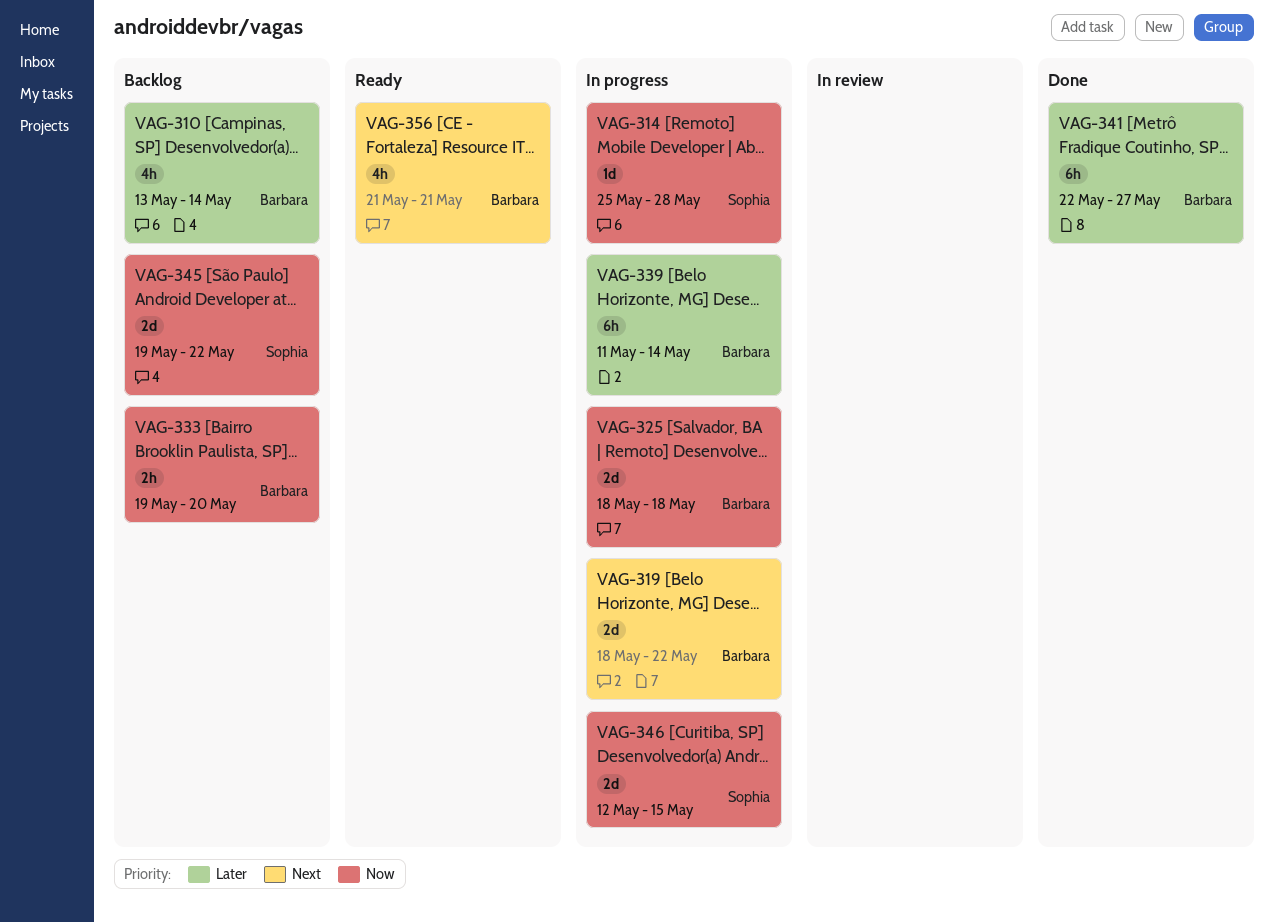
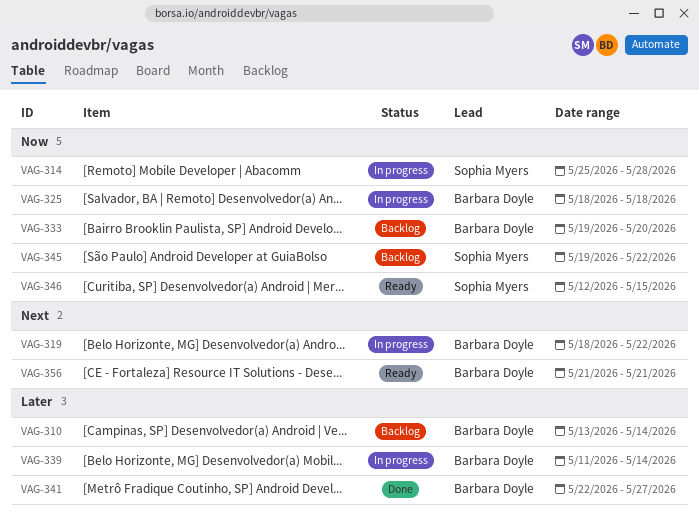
VAG-346, status: In progress -> Ready

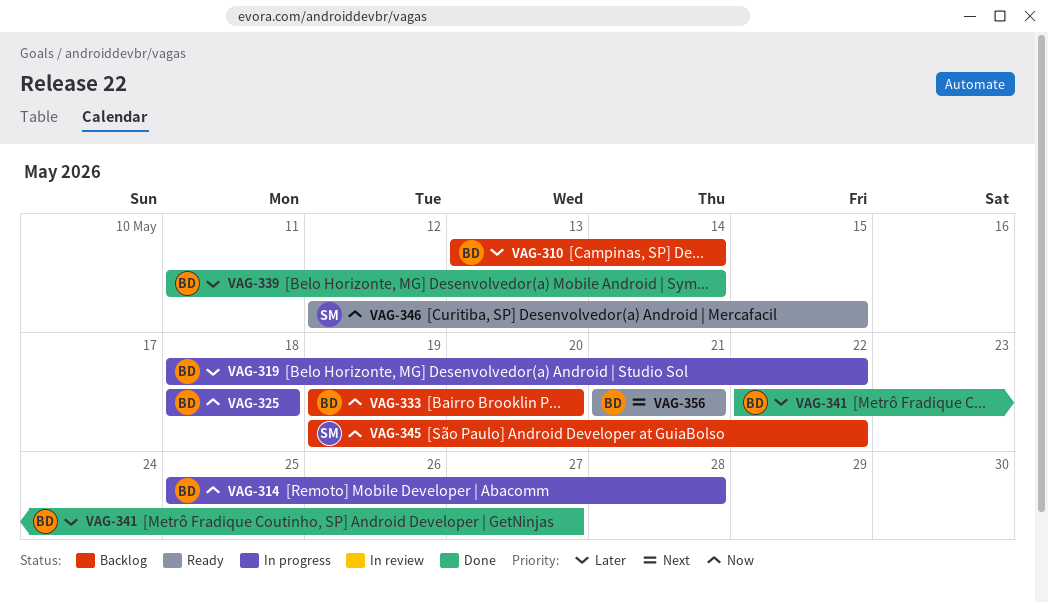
VAG-314, owner: Sophia Myers -> Barbara Doyle
VAG-319, priority: Next -> Later
VAG-339, status: In progress -> Done

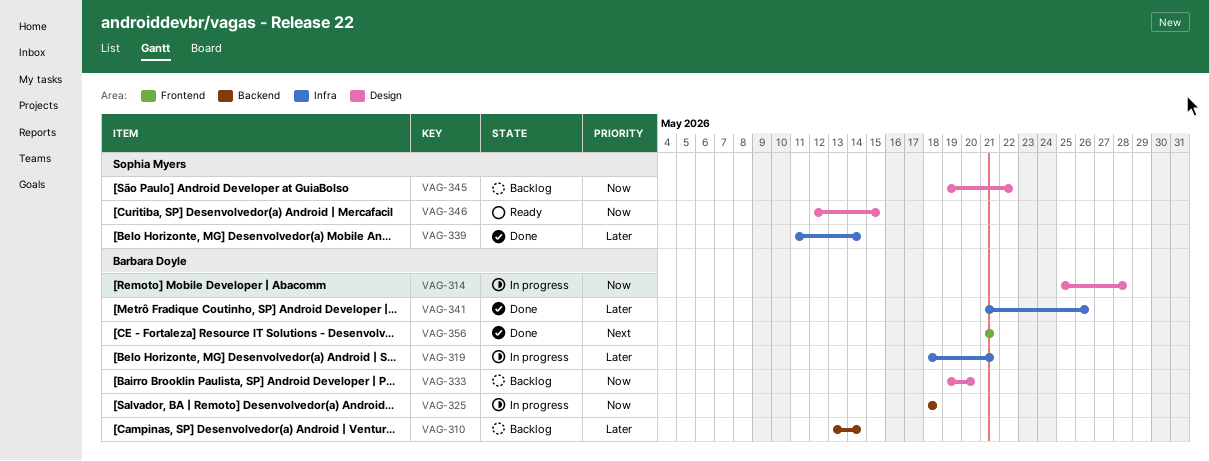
VAG-319, due: May 22 -> May 21
VAG-339, owner: Barbara Doyle -> Sophia Myers
VAG-341, start: May 22 -> May 21
VAG-341, due: May 27 -> May 26
VAG-356, status: Ready -> Done

